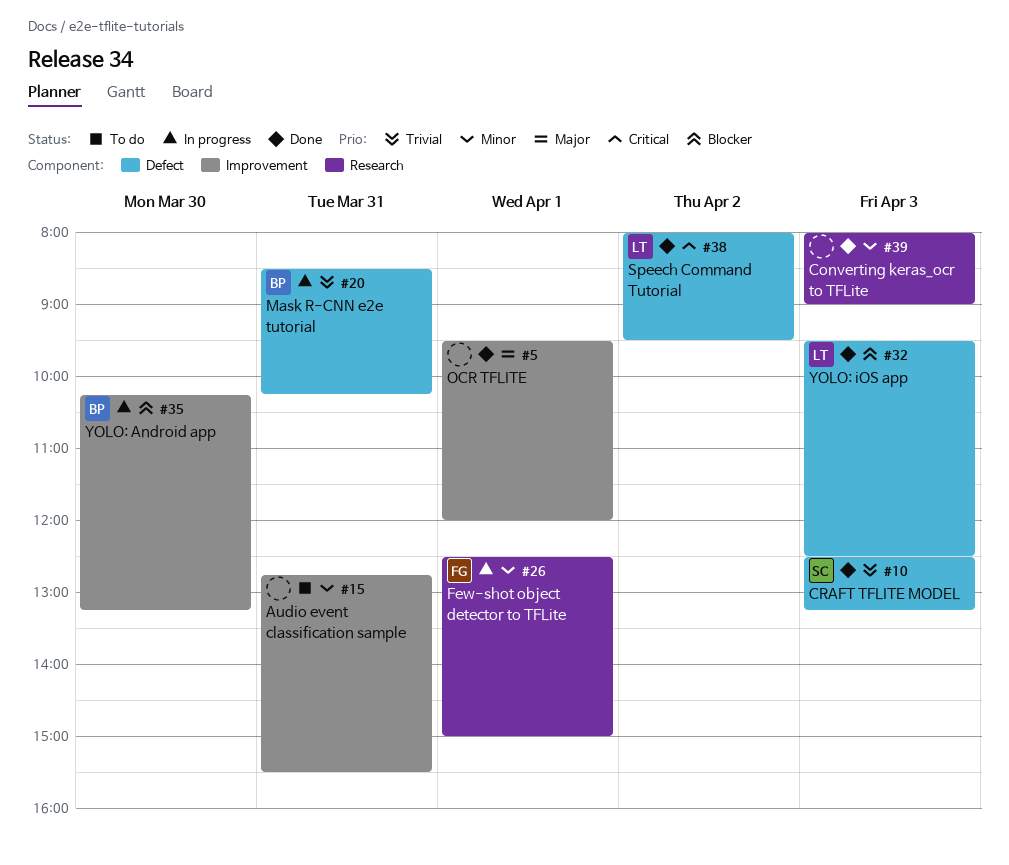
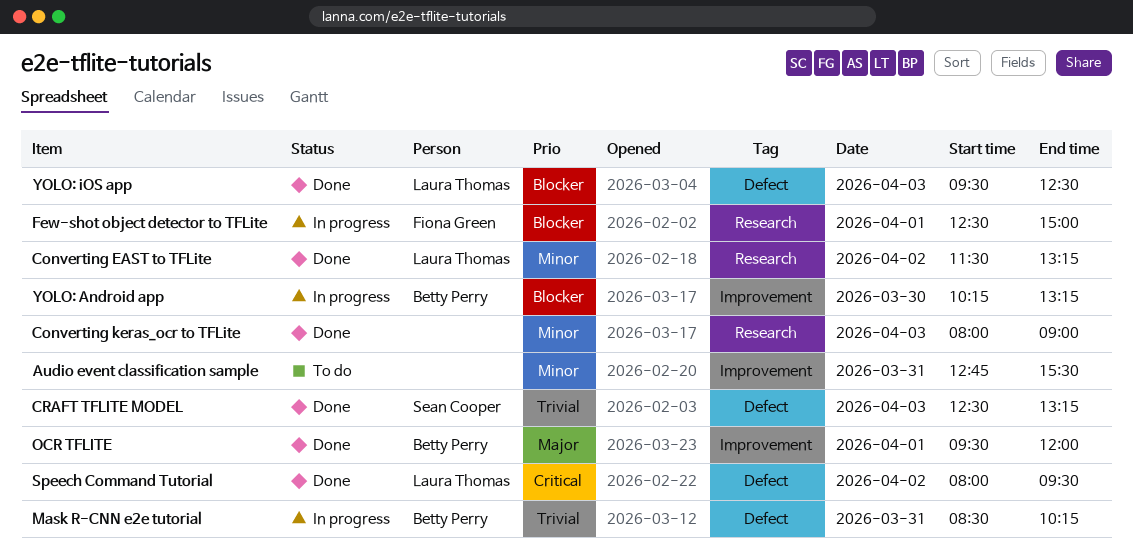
Converting EAST to TFLite: none -> present
Few-shot object detector to TFLite, priority: Minor -> Blocker
OCR TFLITE, owner: none -> Betty Perry

